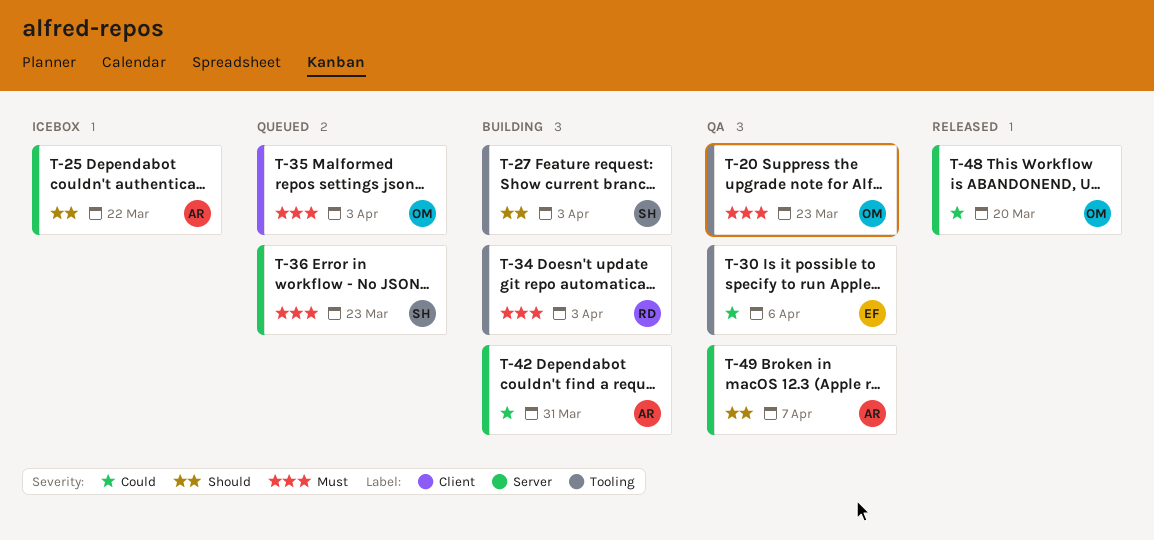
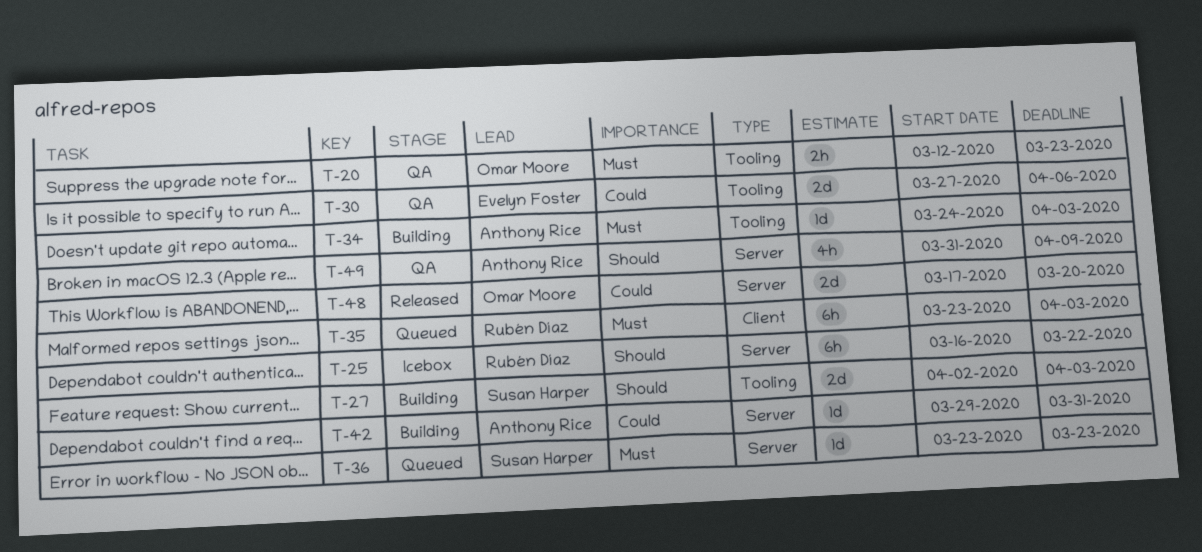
T-25, owner: Anthony Rice -> Rubén Díaz
T-34, owner: Rubén Díaz -> Anthony Rice
T-35, owner: Omar Moore -> Rubén Díaz
T-49, due: Apr 7 -> Apr 9

